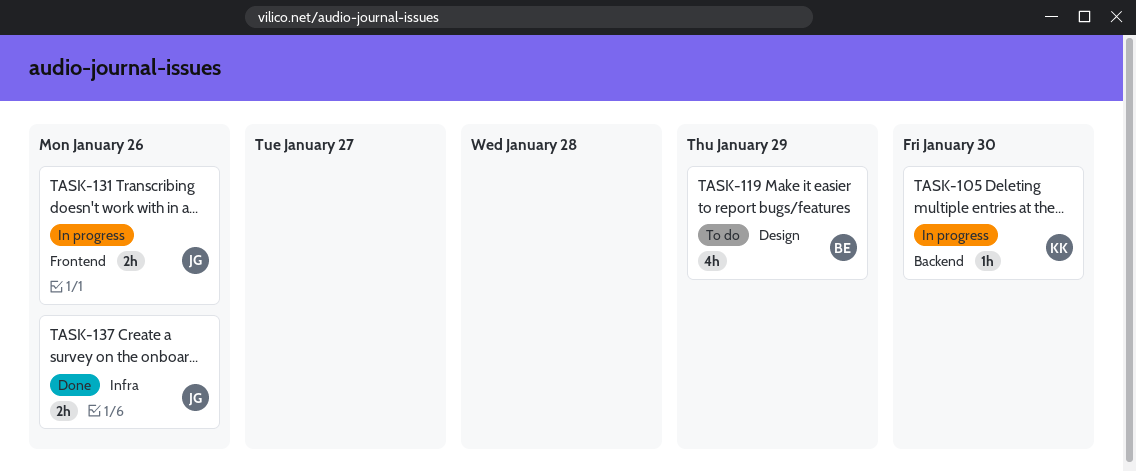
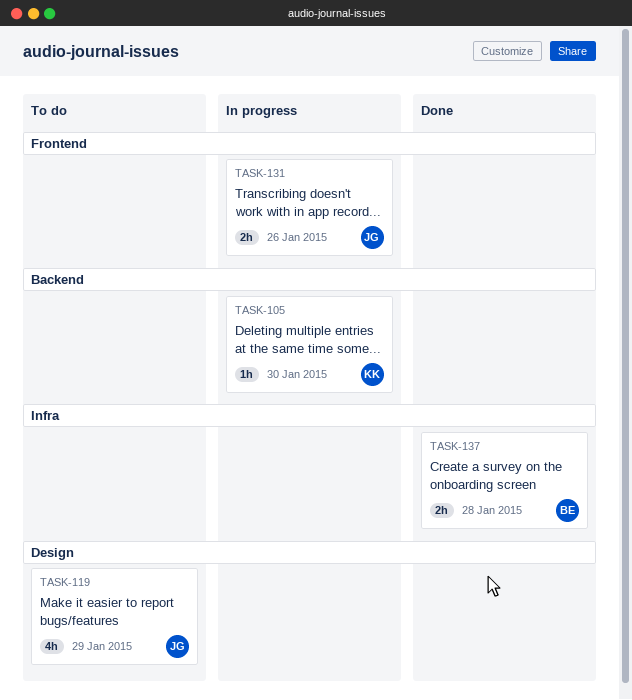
TASK-119, owner: BE -> JG
TASK-137, owner: JG -> BE
TASK-137, due: Jan 26 -> Jan 28

